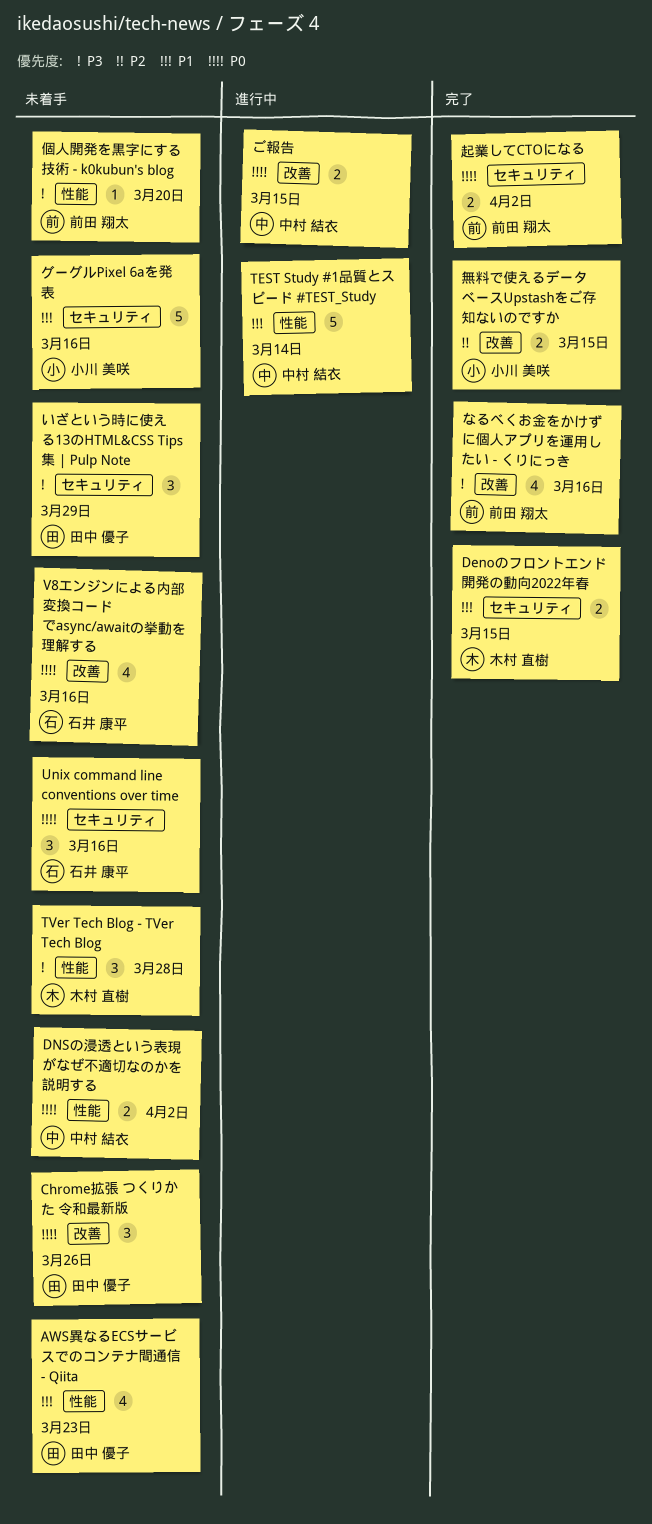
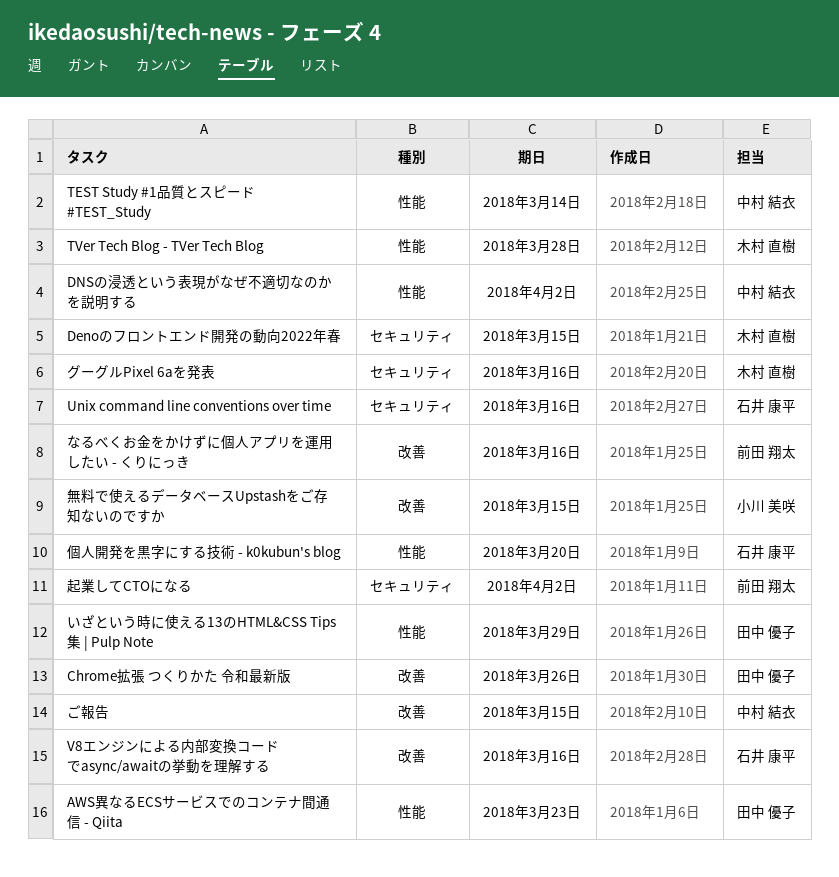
いざという時に使える13のHTML&CSS Tips集 | Pulp Note, label: セキュリティ -> 性能
グーグルPixel 6aを発表, owner: 小川 美咲 -> 木村 直樹
個人開発を黒字にする技術 - k0kubun's blog, owner: 前田 翔太 -> 石井 康平

